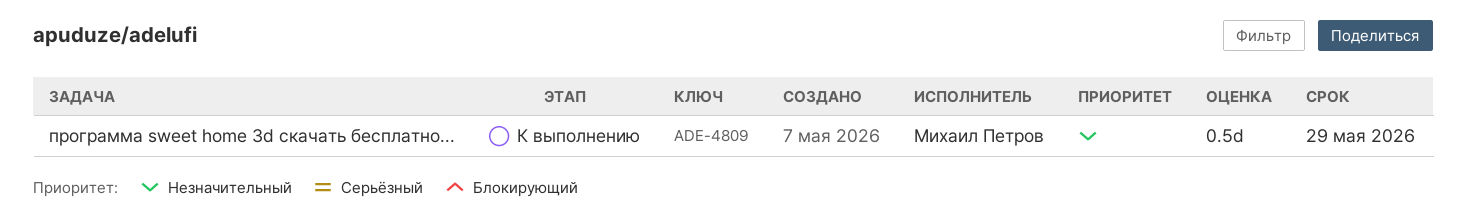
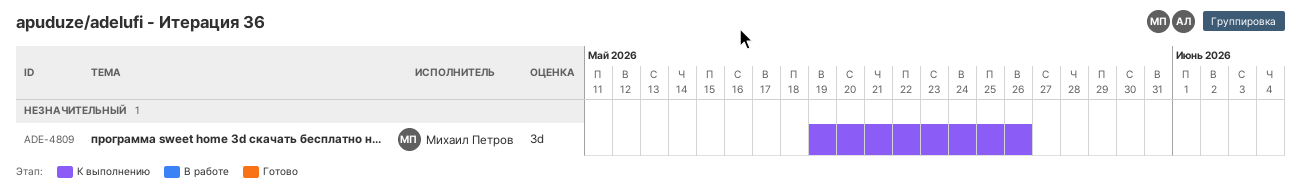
ADE-4809, estimate: 0.5d -> 3d
ADE-4809, due: May 29 -> May 26

